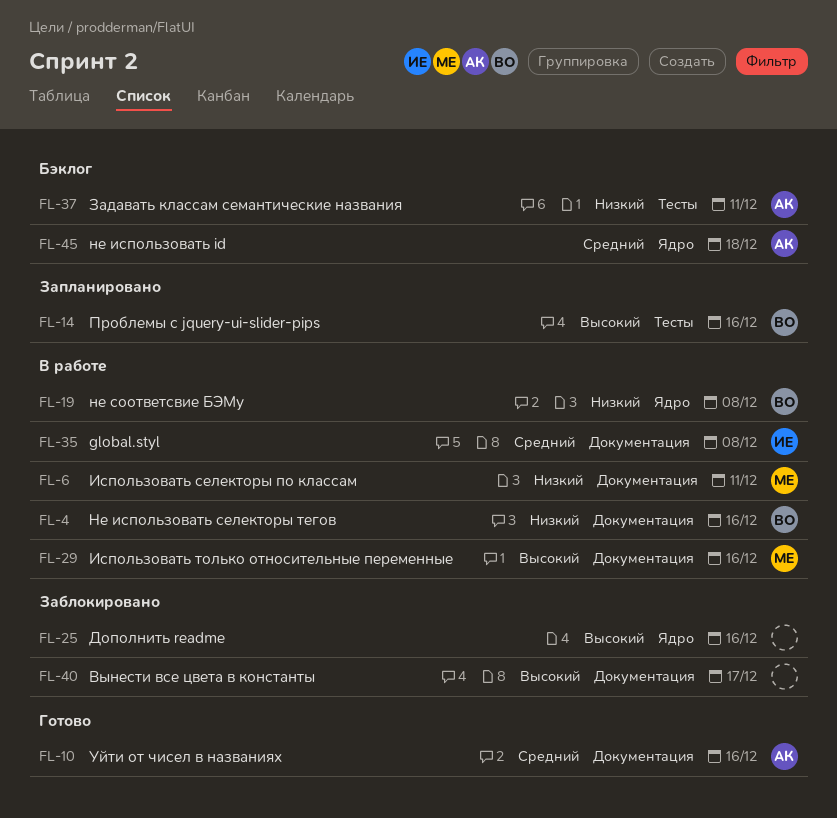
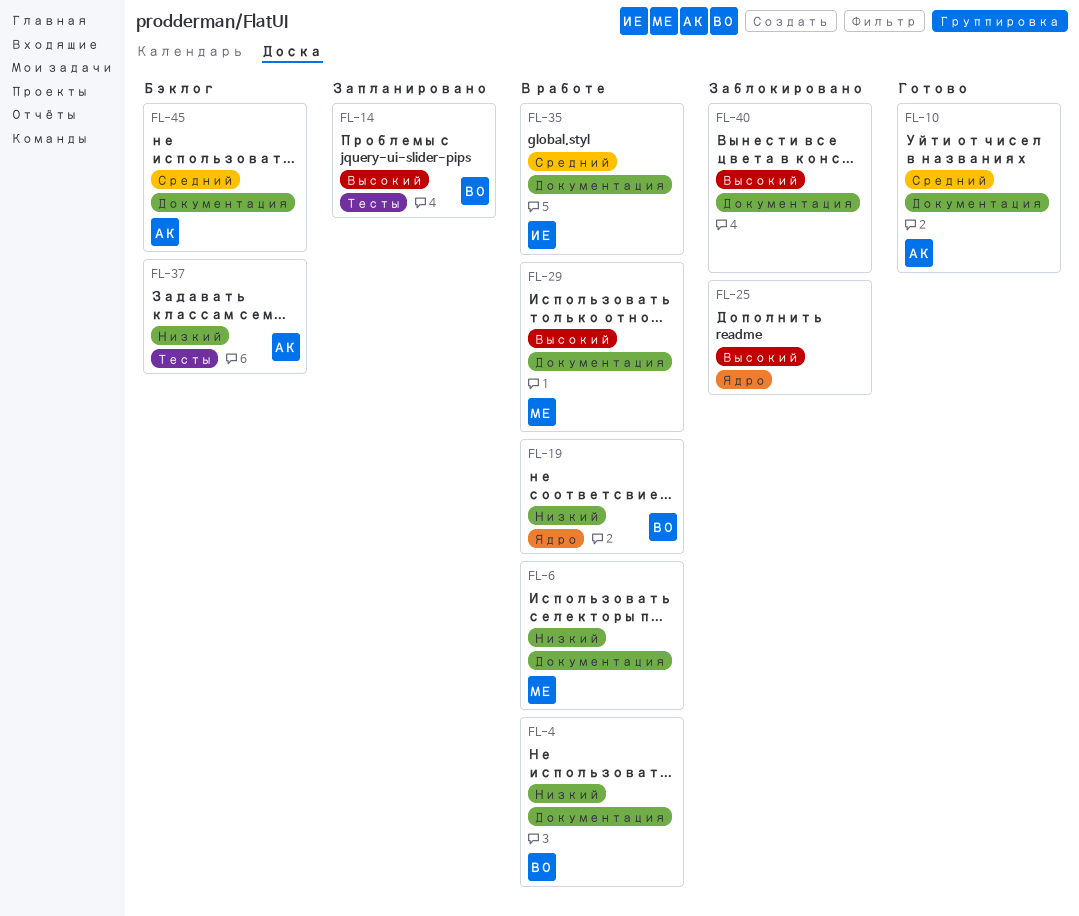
FL-45, label: Ядро -> Документация

